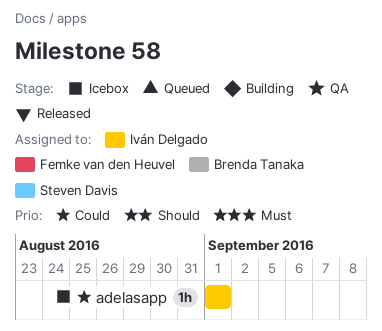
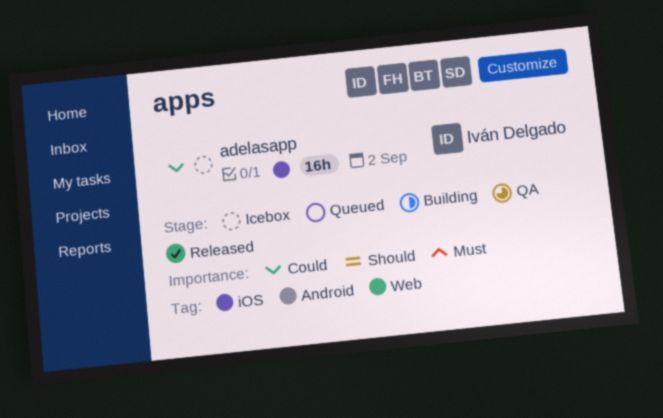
adelasapp, estimate: 1h -> 16h
adelasapp, due: Sep 1 -> Sep 2

